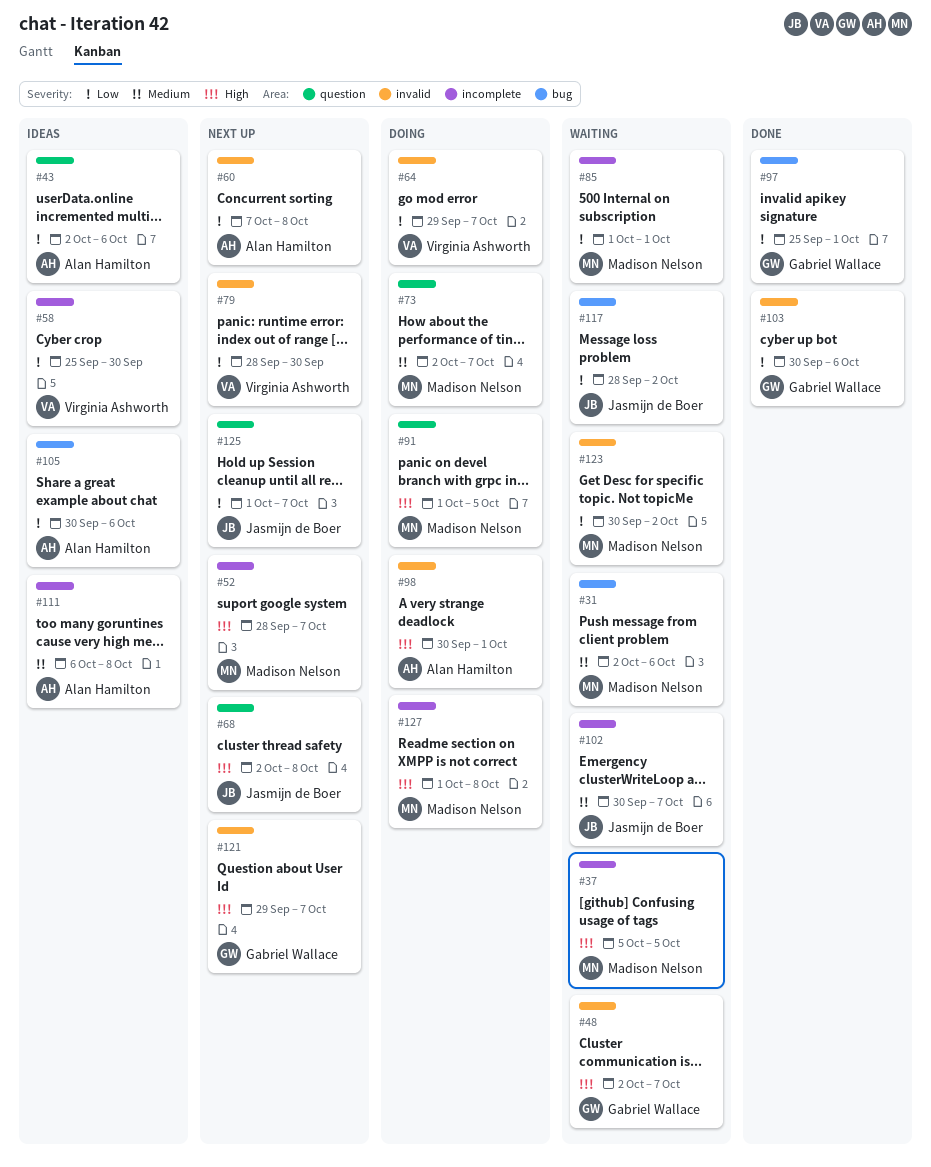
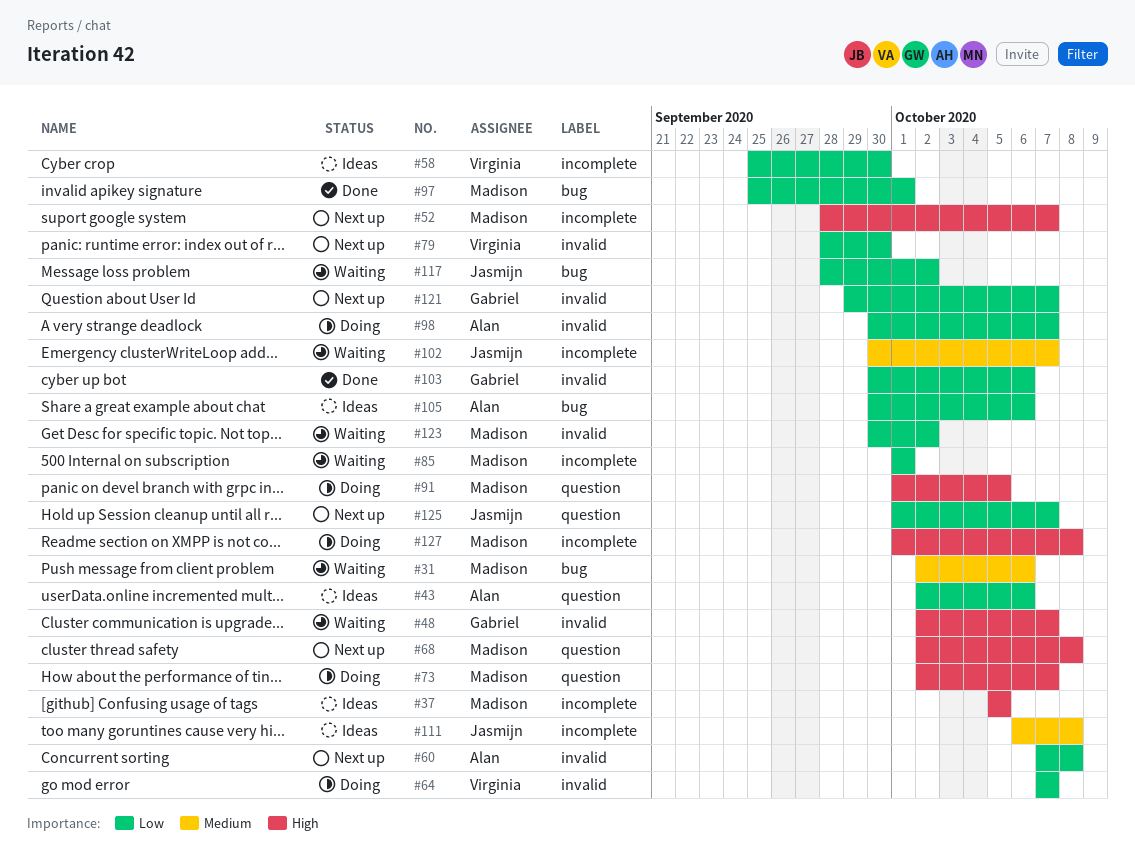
#37, status: Waiting -> Ideas
#64, start: Sep 29 -> Oct 7
#68, owner: Jasmijn de Boer -> Madison Nelson
#73, priority: Medium -> High
#97, owner: Gabriel Wallace -> Madison Nelson
#98, priority: High -> Low
#98, due: Oct 1 -> Oct 7
#111, owner: Alan Hamilton -> Jasmijn de Boer
#121, priority: High -> Low

